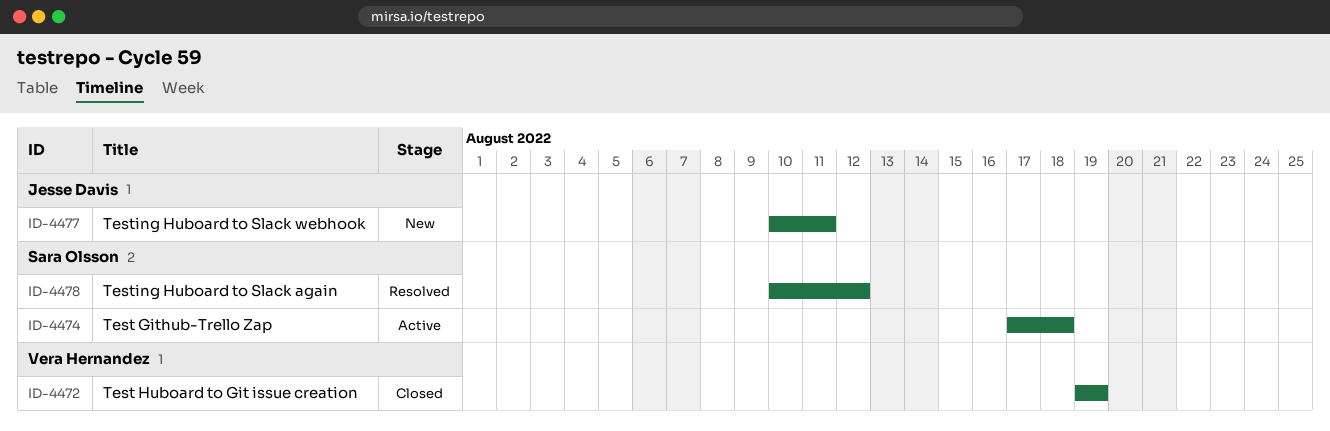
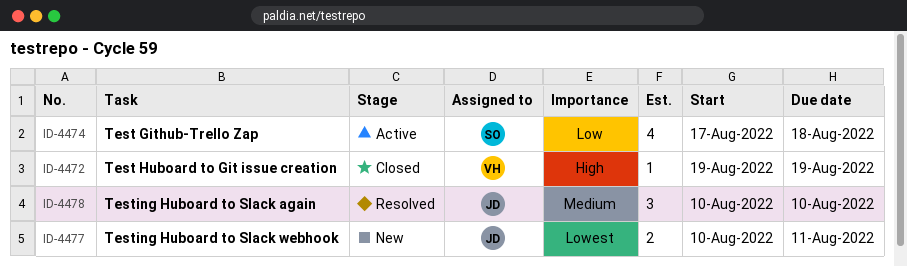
ID-4478, owner: Sara Olsson -> Jesse Davis
ID-4478, due: Aug 12 -> Aug 10

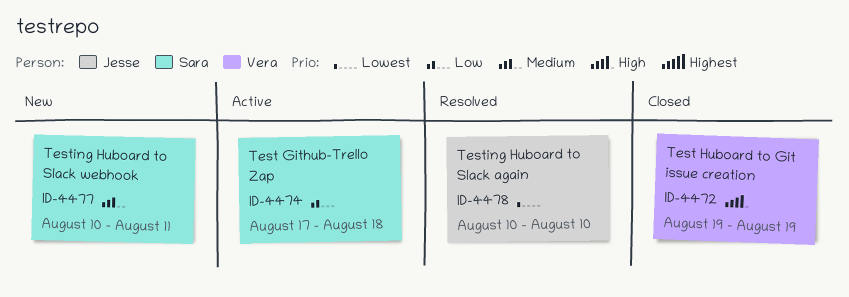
ID-4477, owner: Jesse -> Sara
ID-4477, priority: Lowest -> Medium
ID-4478, priority: Medium -> Lowest

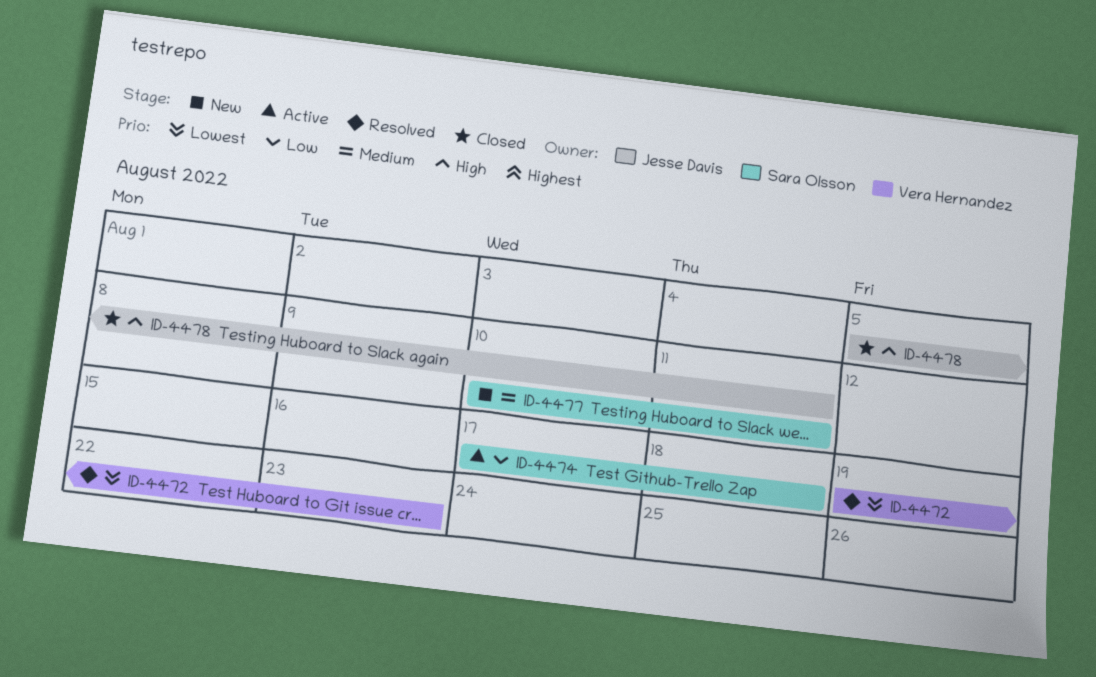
ID-4472, status: Closed -> Resolved
ID-4472, priority: High -> Lowest
ID-4472, due: Aug 19 -> Aug 23
ID-4478, status: Resolved -> Closed
ID-4478, priority: Lowest -> High
ID-4478, start: Aug 10 -> Aug 5
ID-4478, due: Aug 10 -> Aug 11

